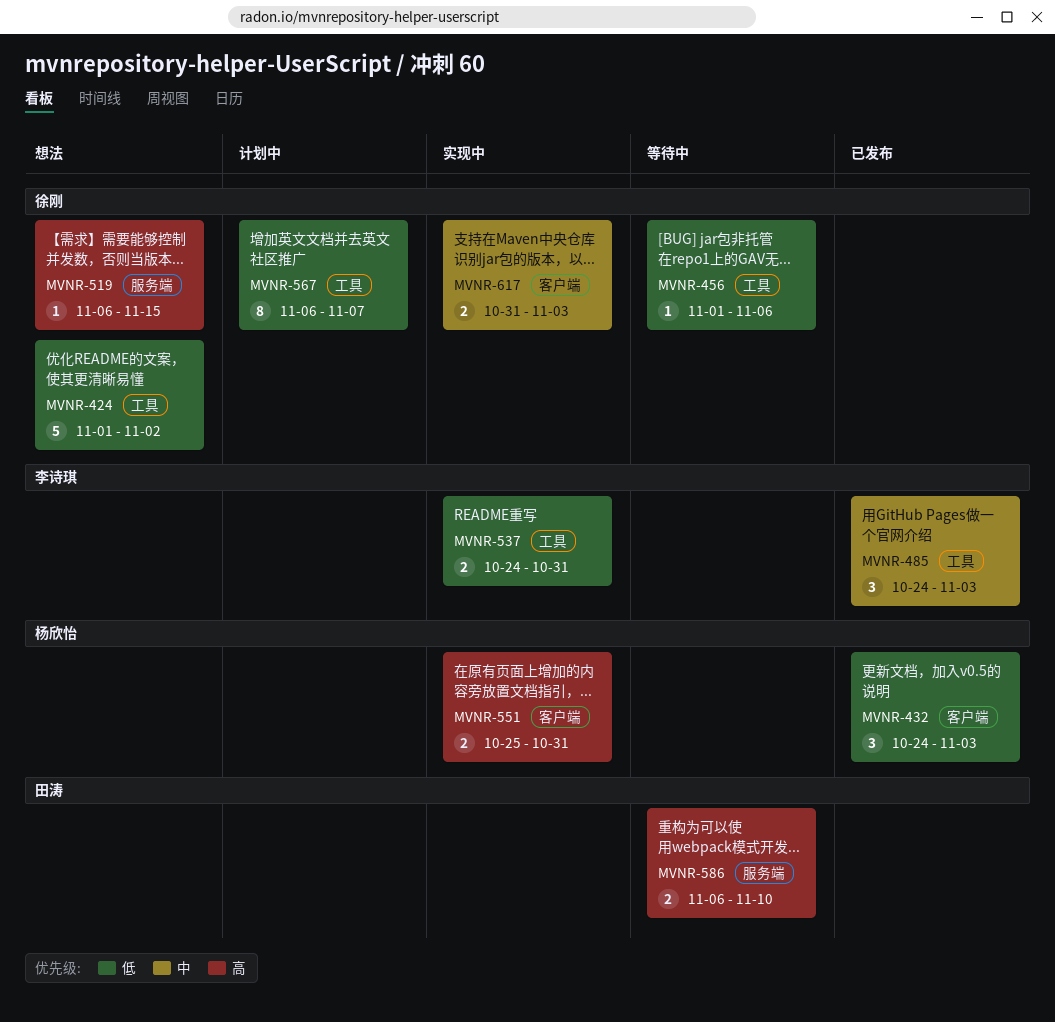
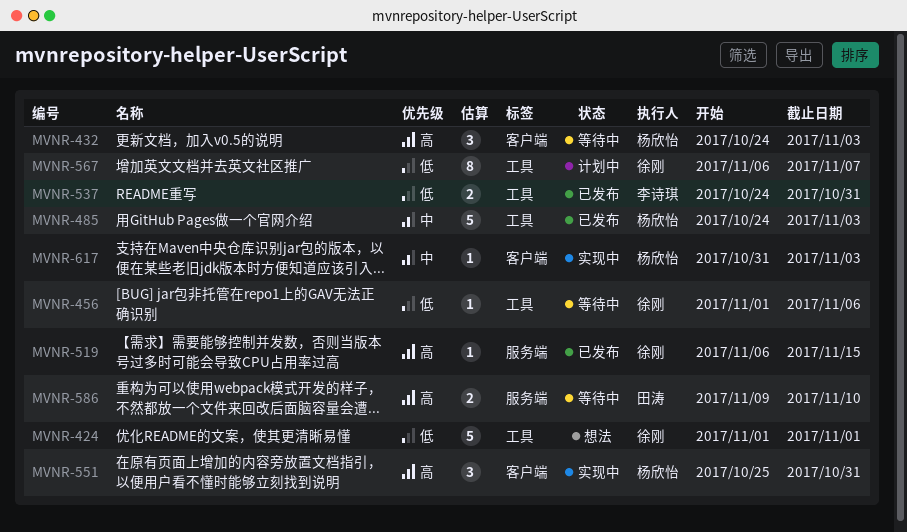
MVNR-424, due: Nov 2 -> Nov 1
MVNR-432, status: 已发布 -> 等待中
MVNR-432, priority: 低 -> 高
MVNR-485, owner: 李诗琪 -> 杨欣怡
MVNR-485, estimate: 3 -> 5
MVNR-519, status: 想法 -> 已发布
MVNR-537, status: 实现中 -> 已发布
MVNR-551, estimate: 2 -> 3
MVNR-586, start: Nov 6 -> Nov 9
MVNR-617, owner: 徐刚 -> 杨欣怡
MVNR-617, estimate: 2 -> 1

